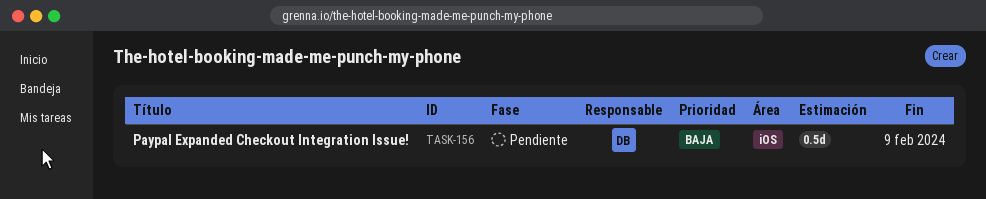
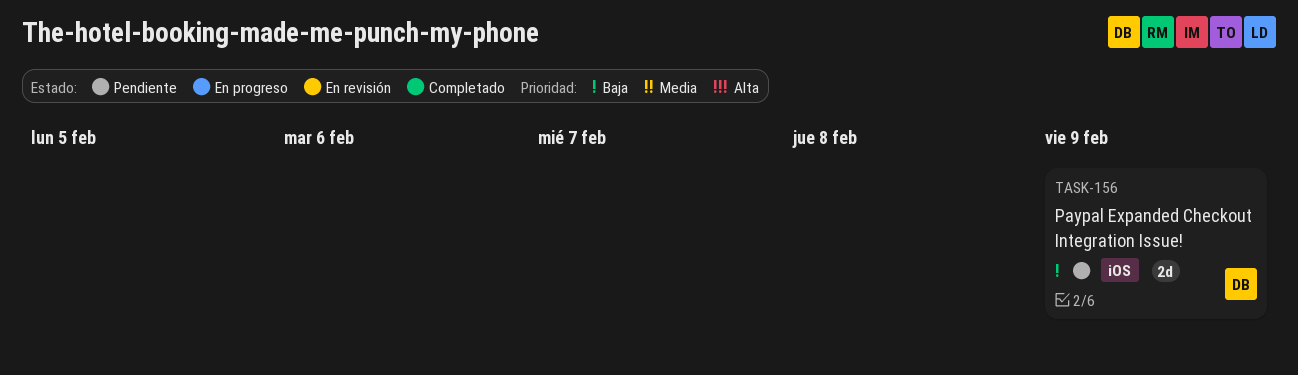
TASK-156, estimate: 0.5d -> 2d

